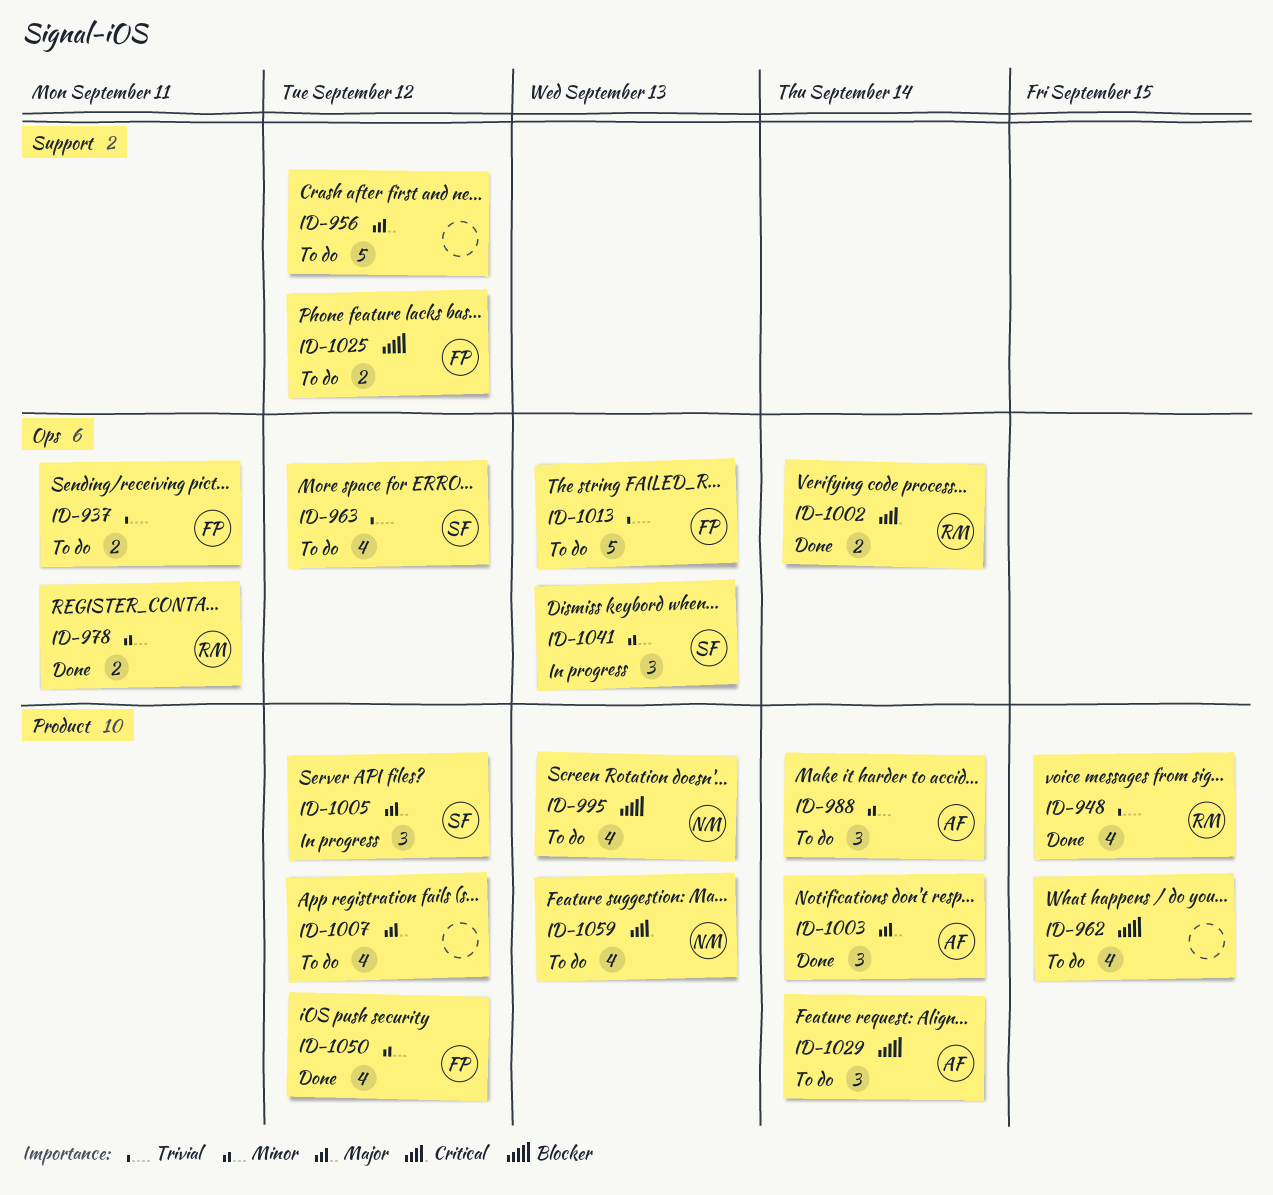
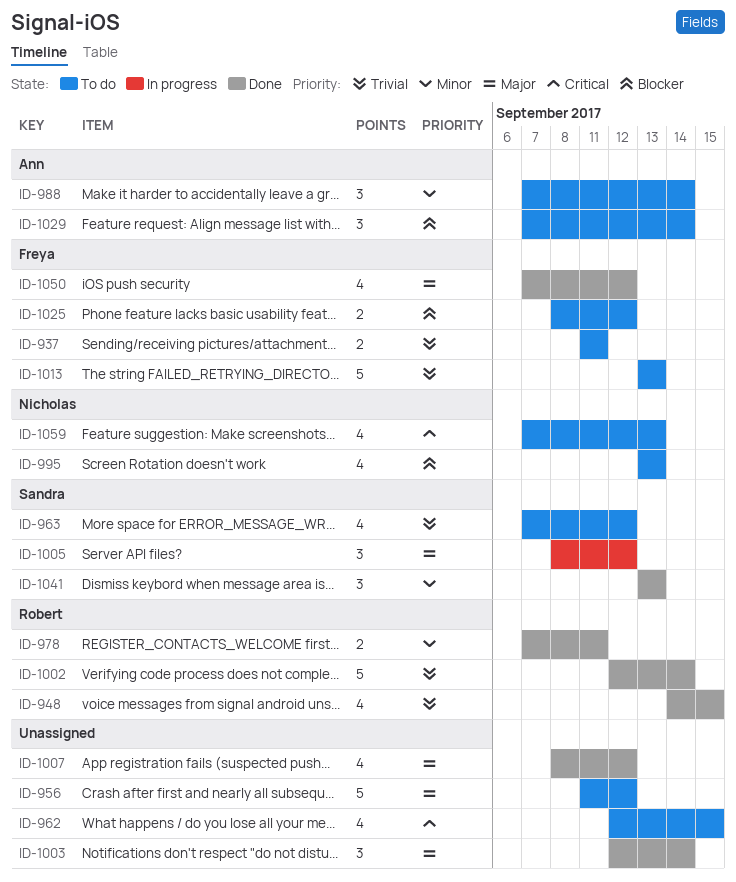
ID-962, priority: Blocker -> Critical
ID-1002, priority: Critical -> Trivial
ID-1002, estimate: 2 -> 5
ID-1003, owner: Ann -> none
ID-1007, status: To do -> Done
ID-1041, status: In progress -> Done
ID-1050, priority: Minor -> Major

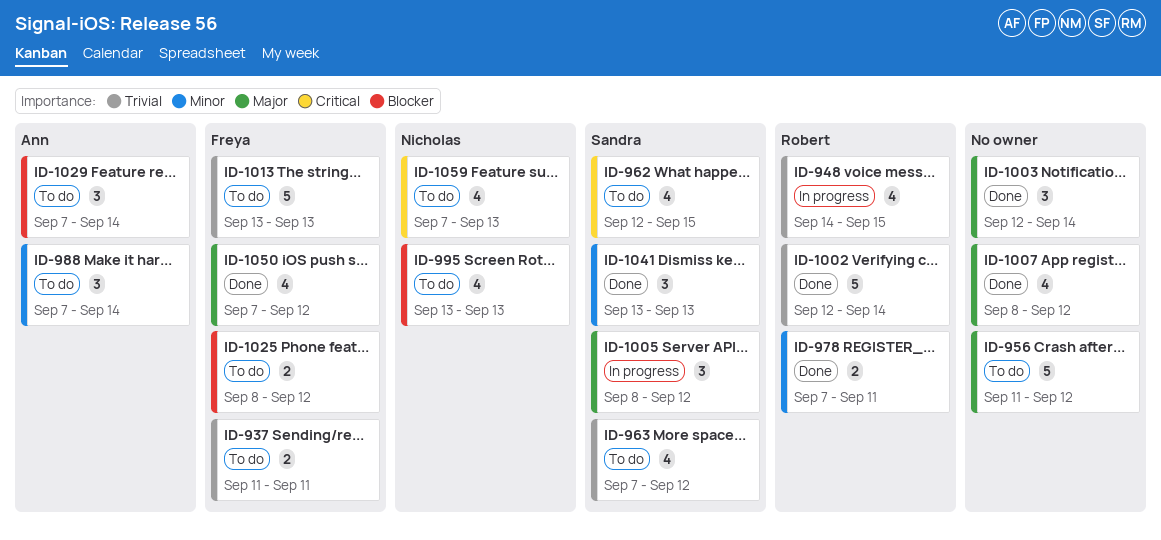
ID-948, status: Done -> In progress
ID-962, owner: none -> Sandra

